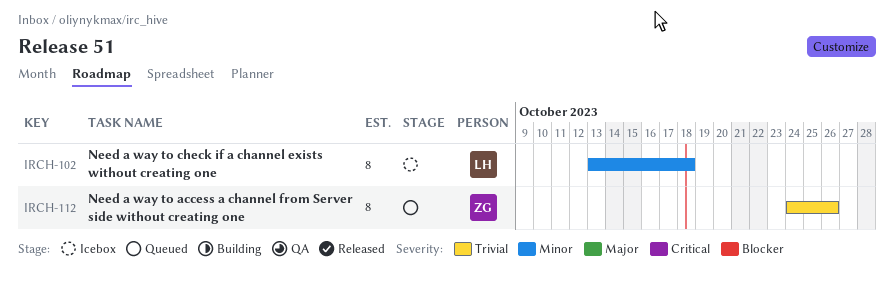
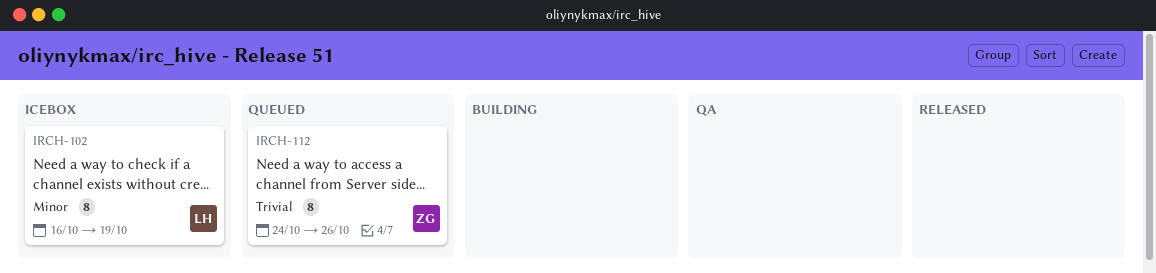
IRCH-102, start: Oct 13 -> Oct 16
IRCH-102, due: Oct 18 -> Oct 19

